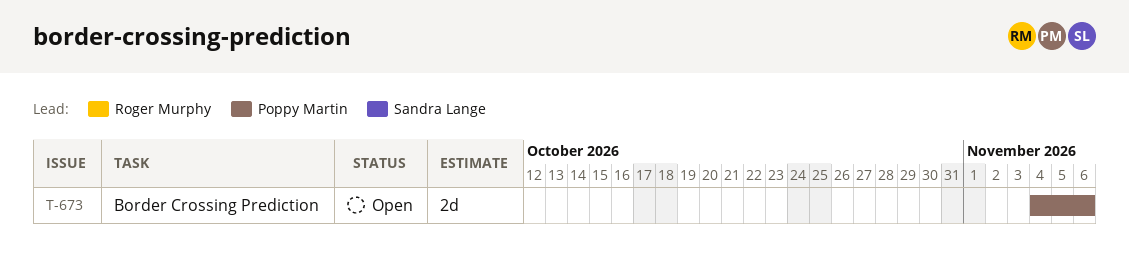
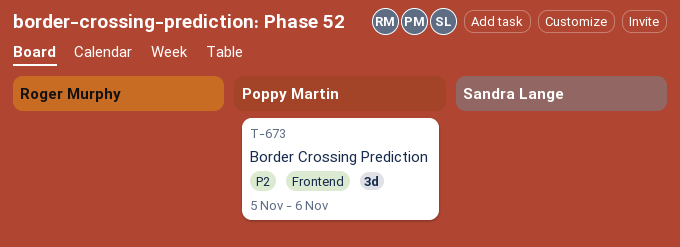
T-673, estimate: 2d -> 3d
T-673, start: Nov 4 -> Nov 5

